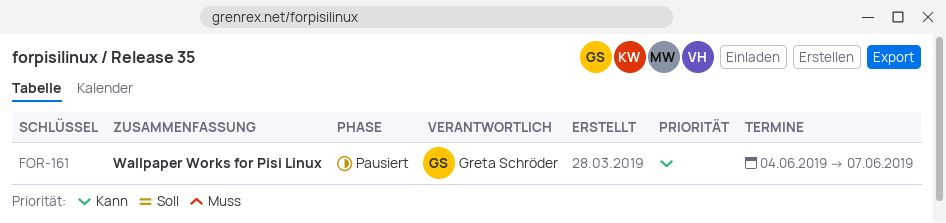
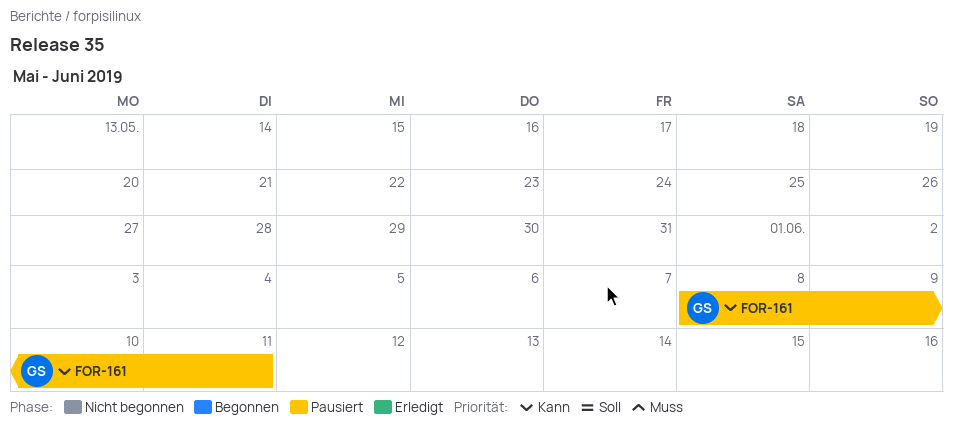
FOR-161, start: Jun 4 -> Jun 8
FOR-161, due: Jun 7 -> Jun 11

